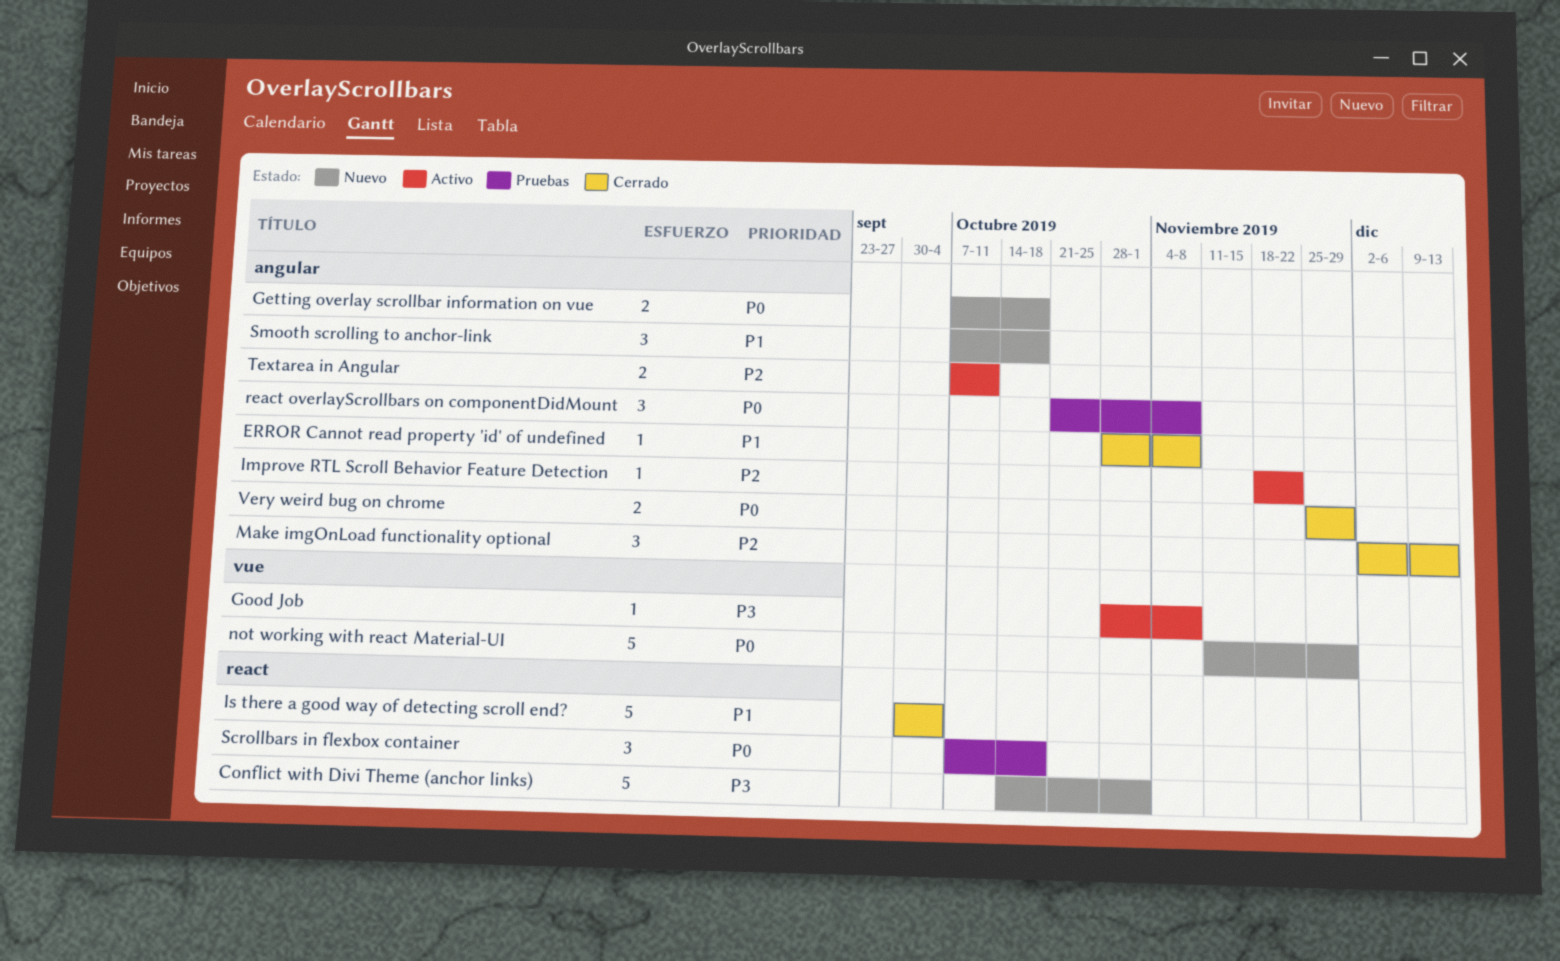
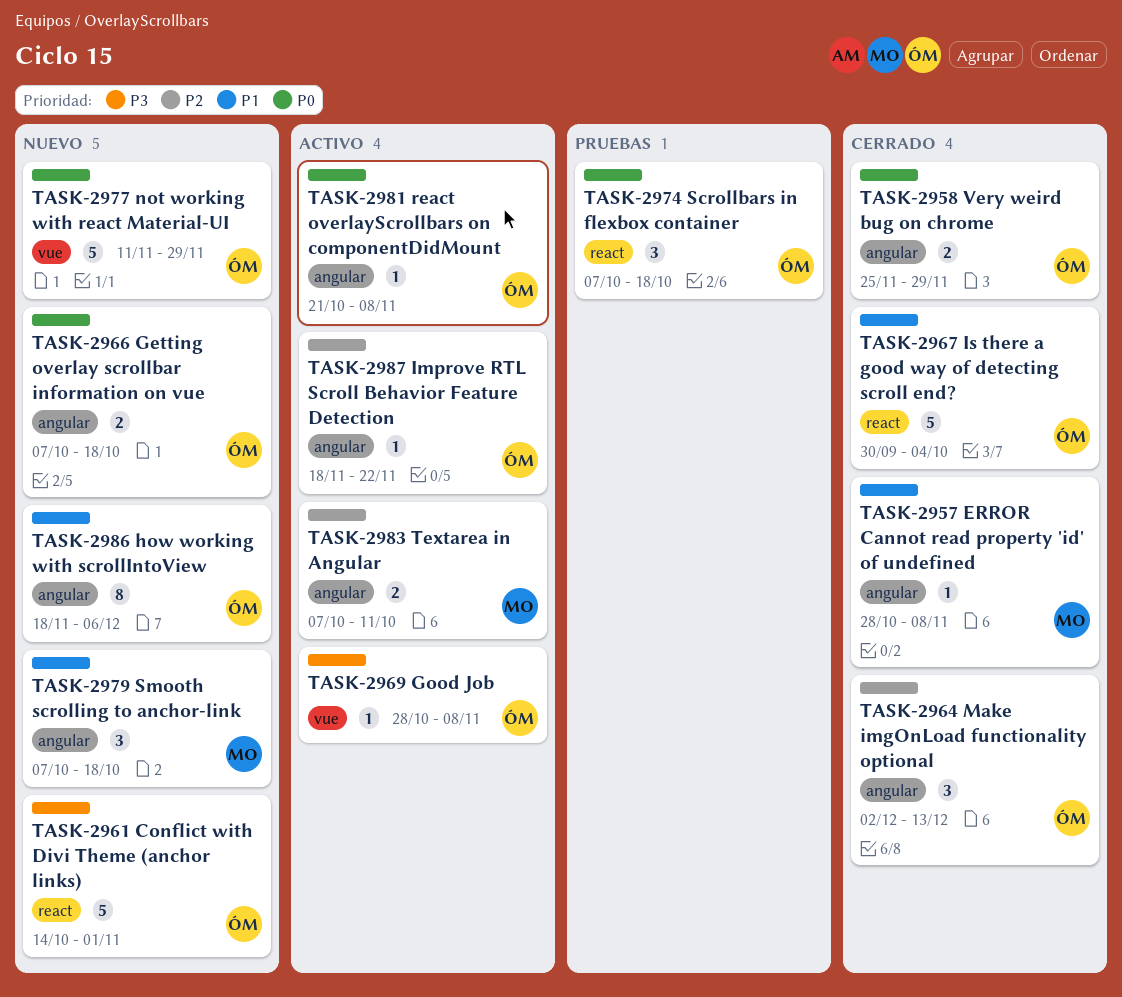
how working with scrollIntoView: none -> present
react overlayScrollbars on componentDidMount, status: Pruebas -> Activo
react overlayScrollbars on componentDidMount, estimate: 3 -> 1

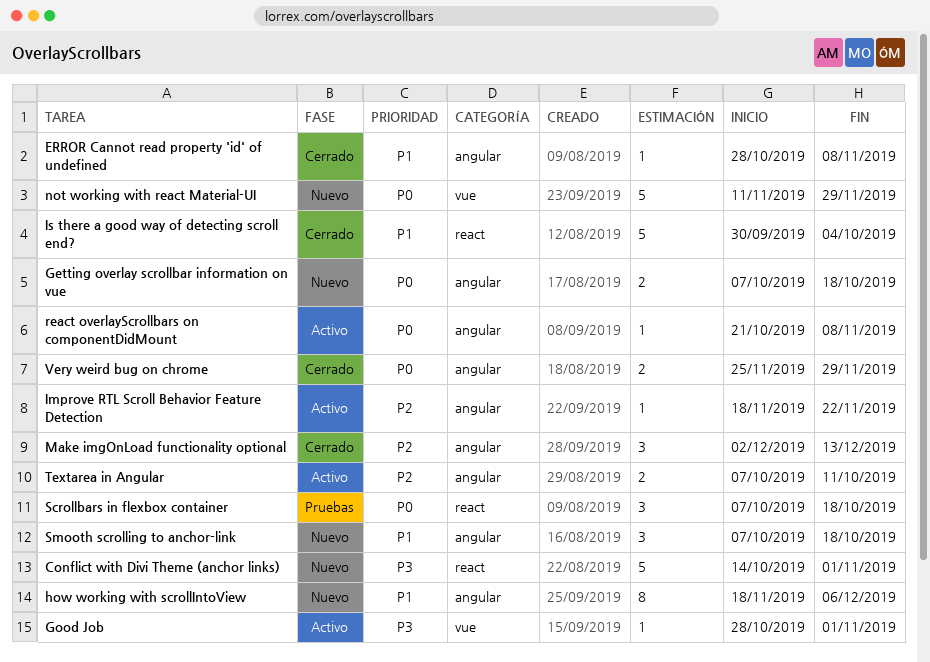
Good Job, due: Nov 8 -> Nov 1

